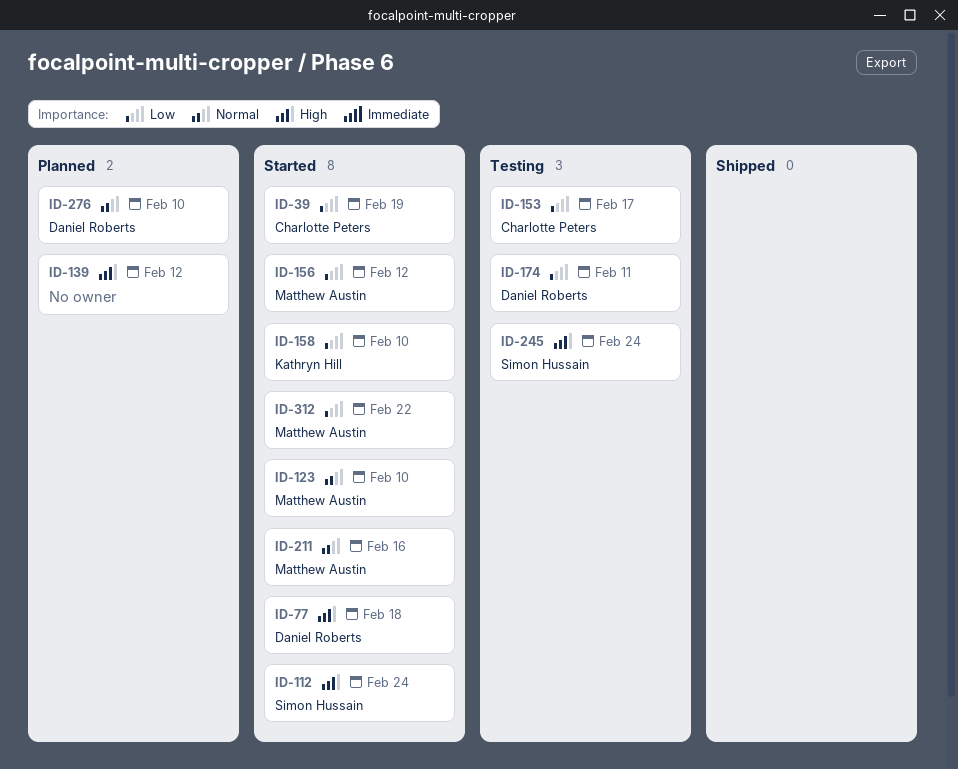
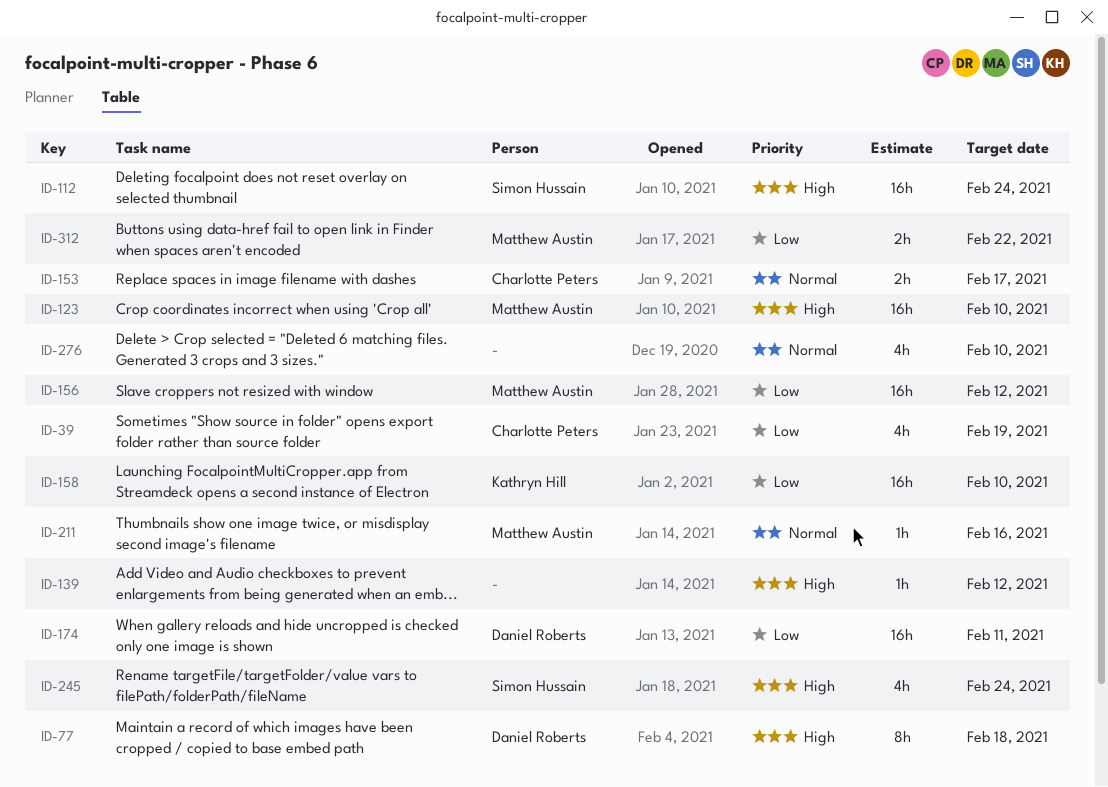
ID-123, priority: Normal -> High
ID-153, priority: Low -> Normal
ID-276, owner: Daniel Roberts -> none

